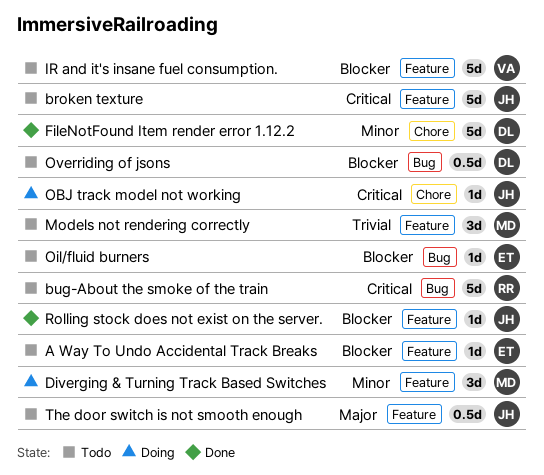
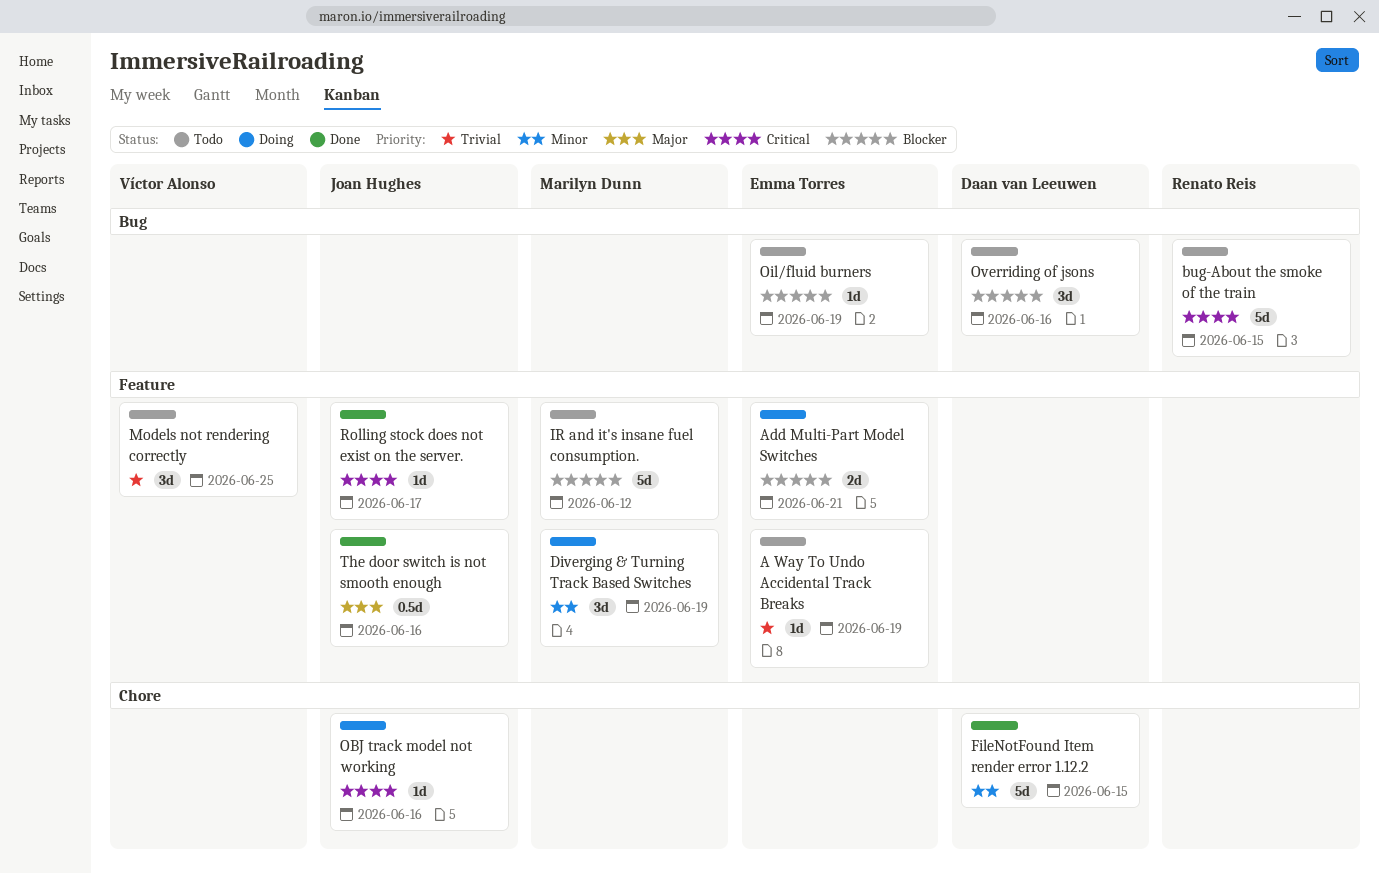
A Way To Undo Accidental Track Breaks, priority: Blocker -> Trivial
Add Multi-Part Model Switches: none -> present
broken texture: present -> none
IR and it's insane fuel consumption., owner: Víctor Alonso -> Marilyn Dunn
Models not rendering correctly, owner: Marilyn Dunn -> Víctor Alonso
Overriding of jsons, estimate: 0.5d -> 3d
Rolling stock does not exist on the server., priority: Blocker -> Critical
The door switch is not smooth enough, status: Todo -> Done

